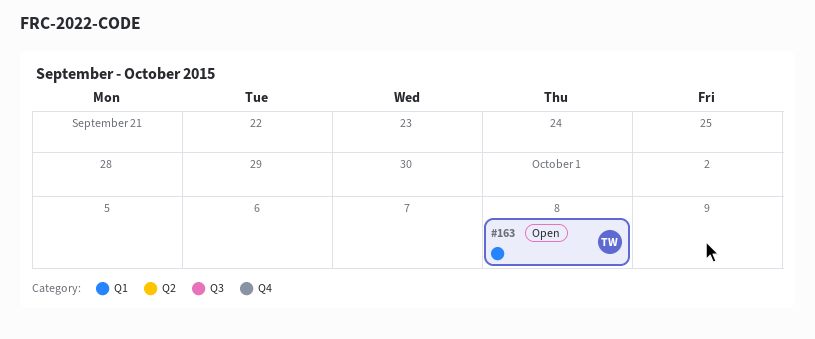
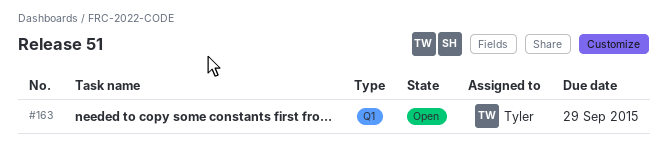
#163, due: Oct 8 -> Sep 29

